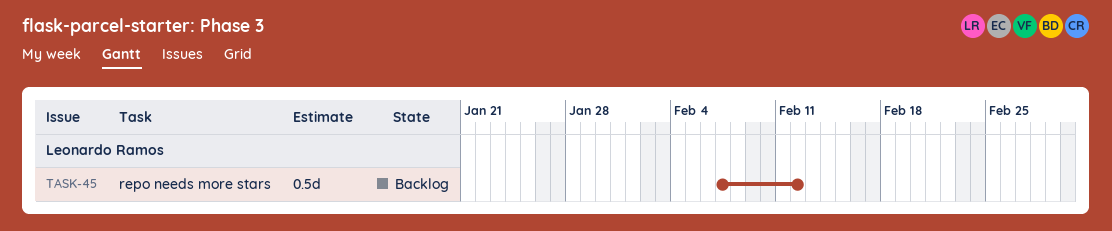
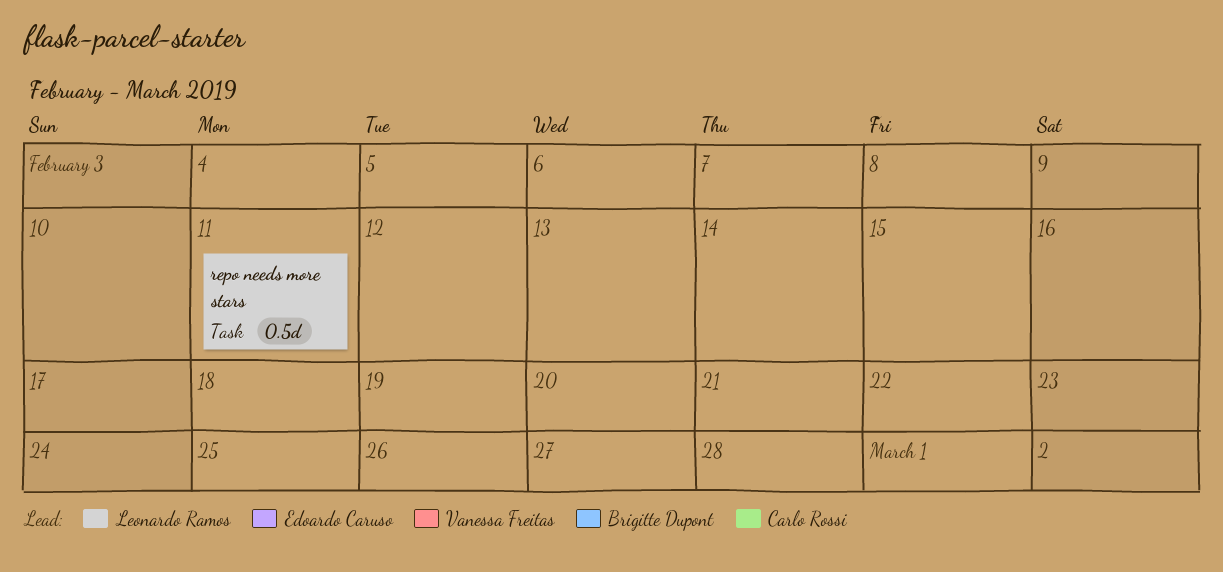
repo needs more stars, due: Feb 12 -> Feb 11

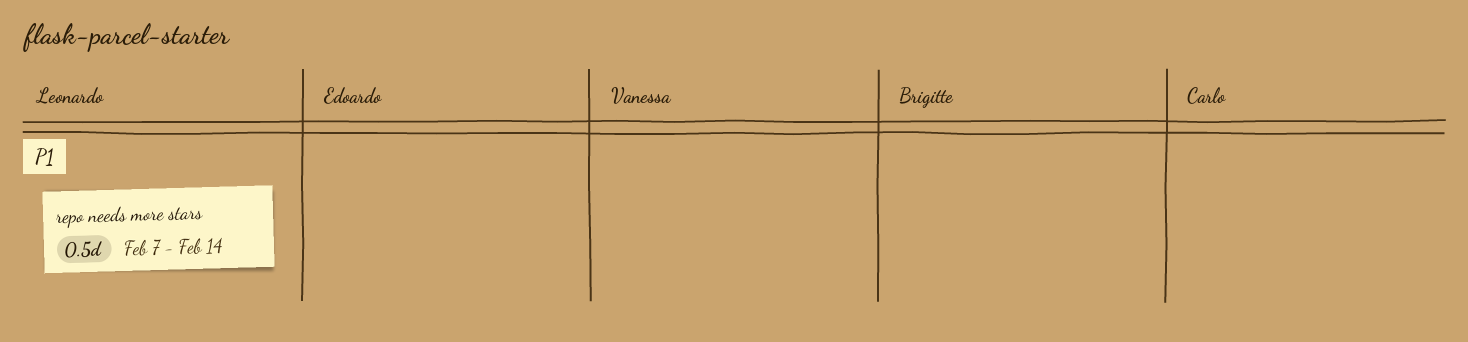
repo needs more stars, due: Feb 11 -> Feb 14

